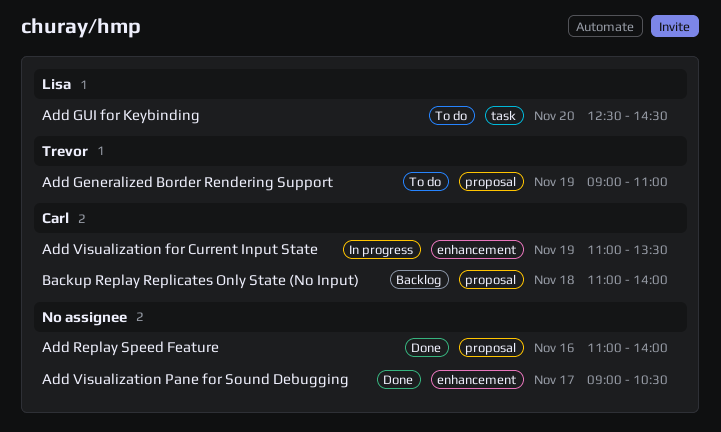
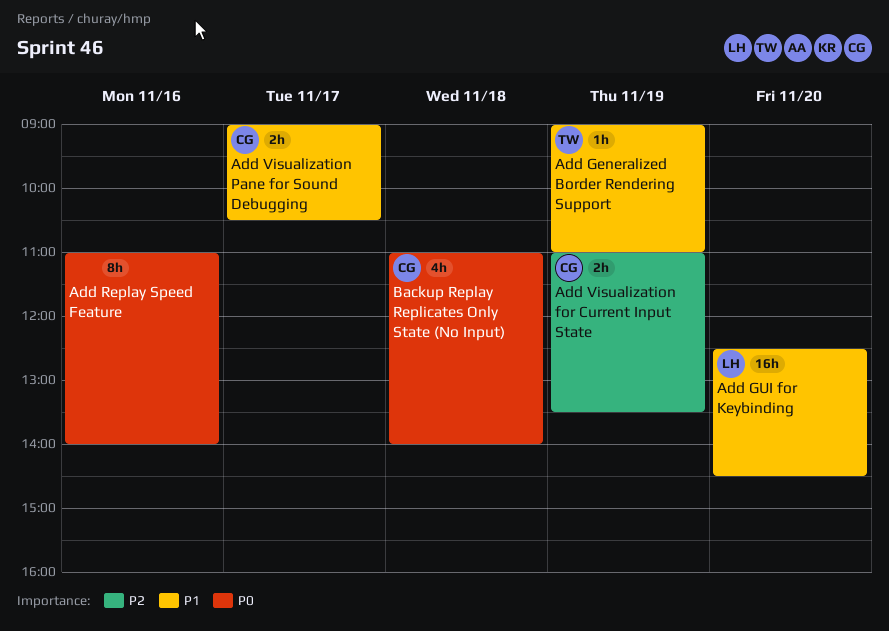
Add Visualization Pane for Sound Debugging, owner: none -> Carl

